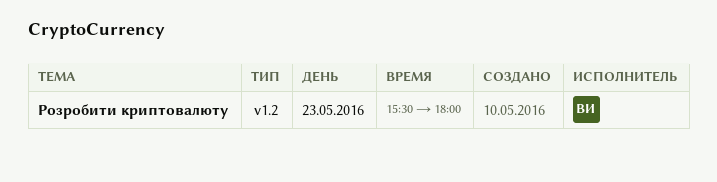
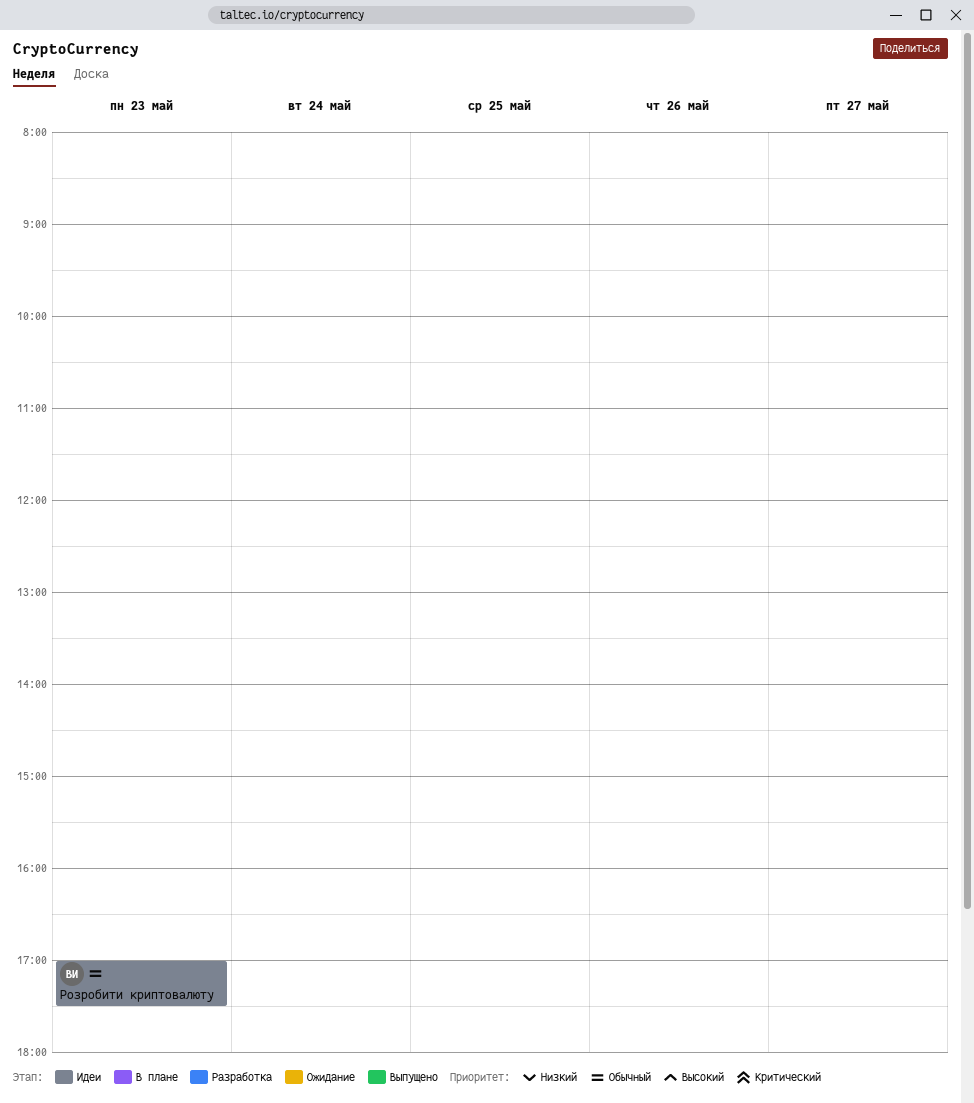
Розробити криптовалюту, begins: 15:30 -> 17:00
Розробити криптовалюту, ends: 18:00 -> 17:30

